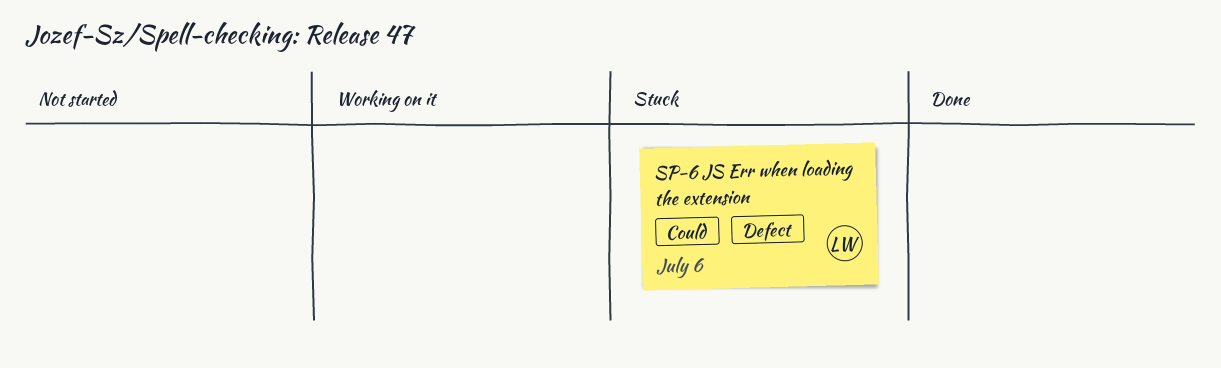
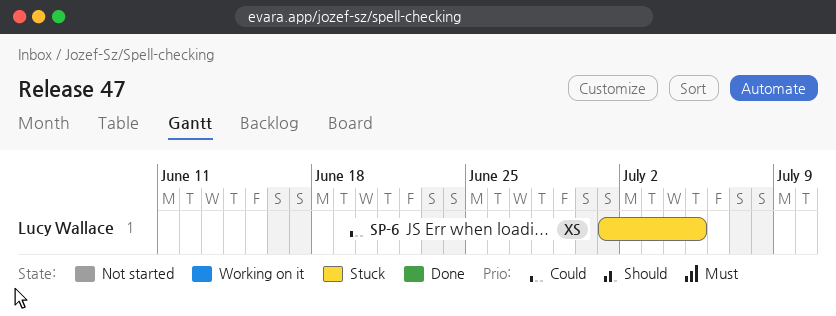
SP-6, due: Jul 6 -> Jul 5

